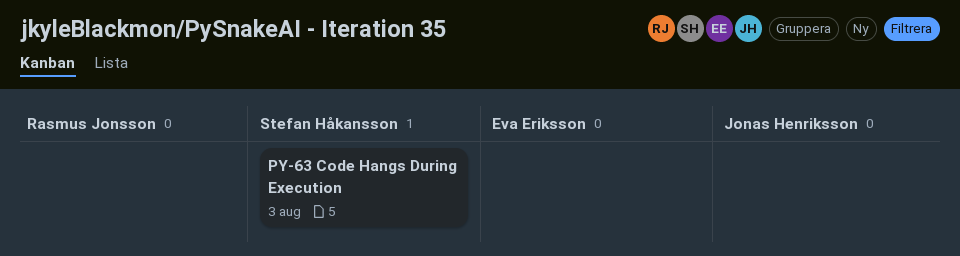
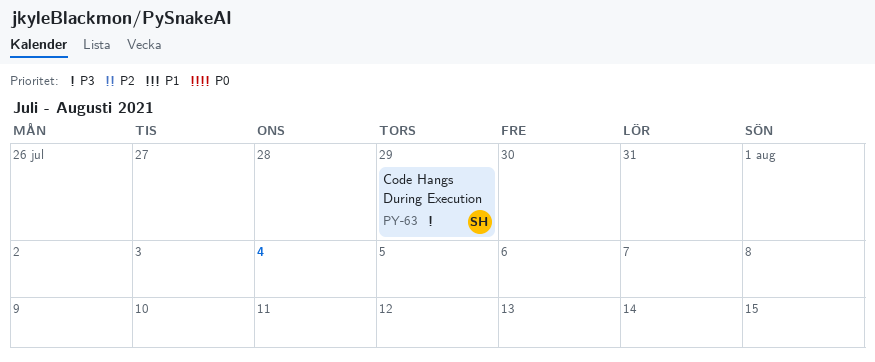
PY-63, due: Aug 3 -> Jul 29

